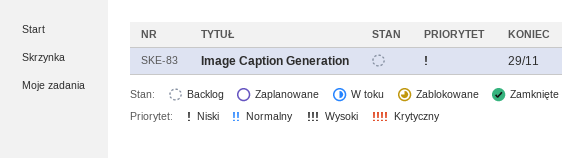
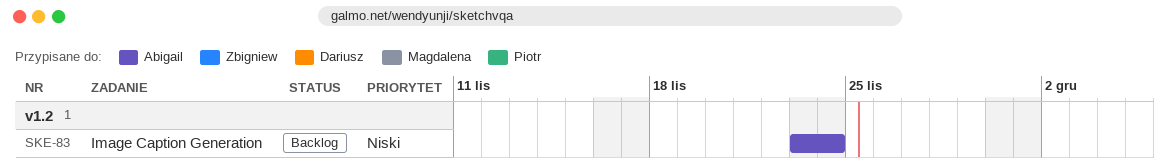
SKE-83, due: Nov 29 -> Nov 24

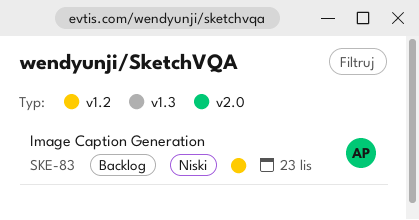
SKE-83, due: Nov 24 -> Nov 23

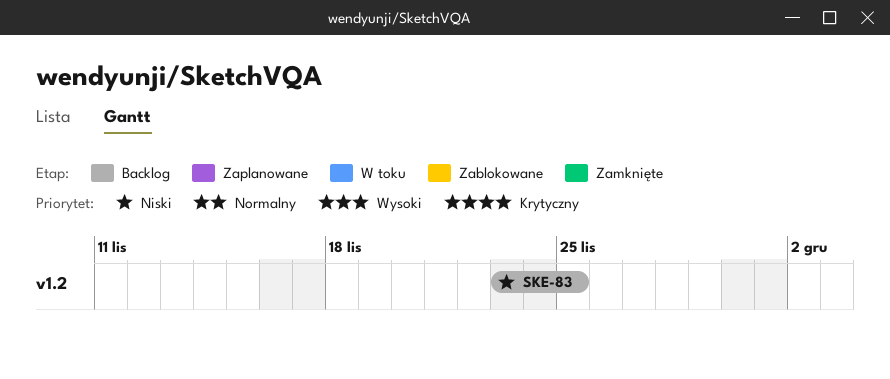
SKE-83, due: Nov 23 -> Nov 25

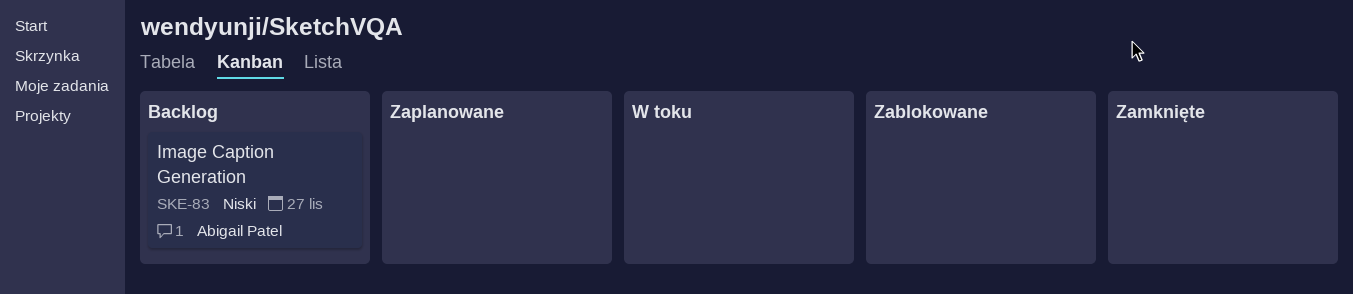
SKE-83, due: Nov 25 -> Nov 27

